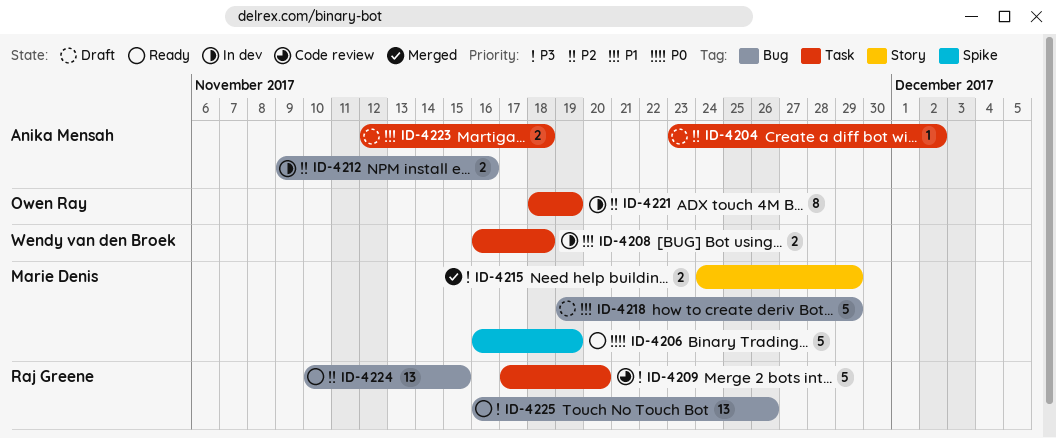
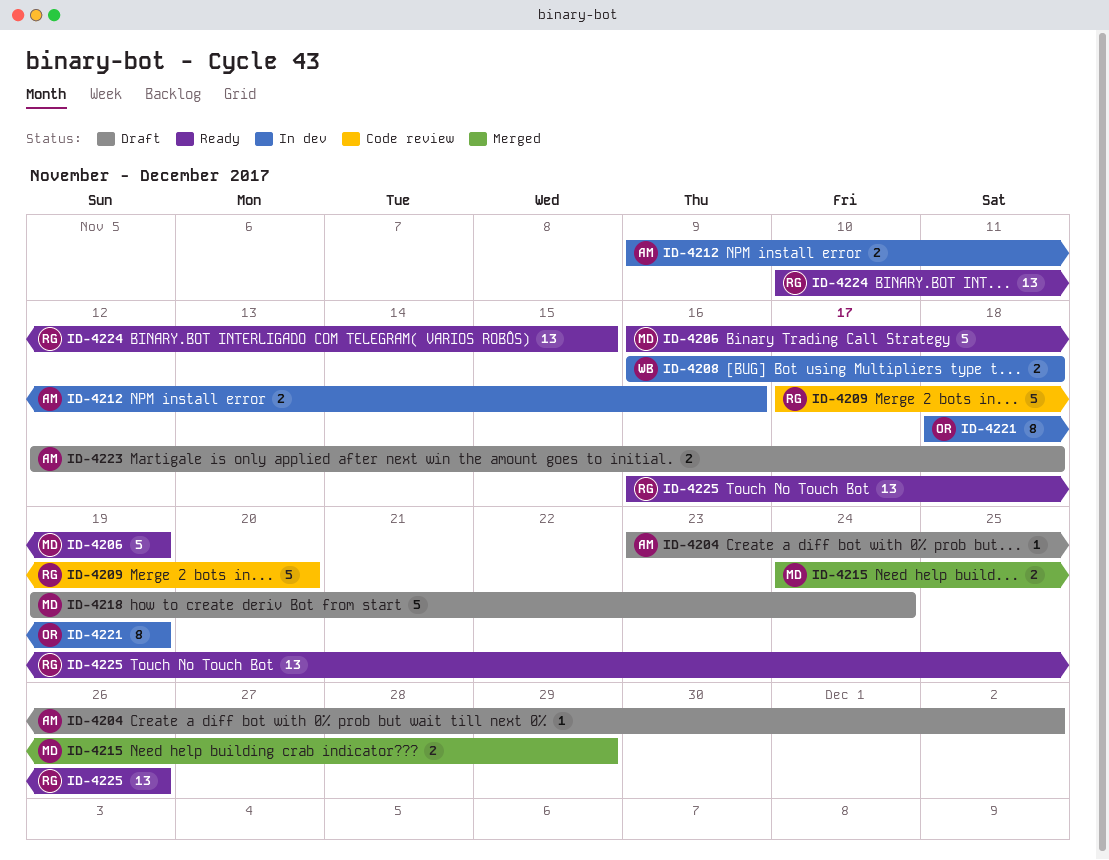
ID-4218, due: Nov 29 -> Nov 24

